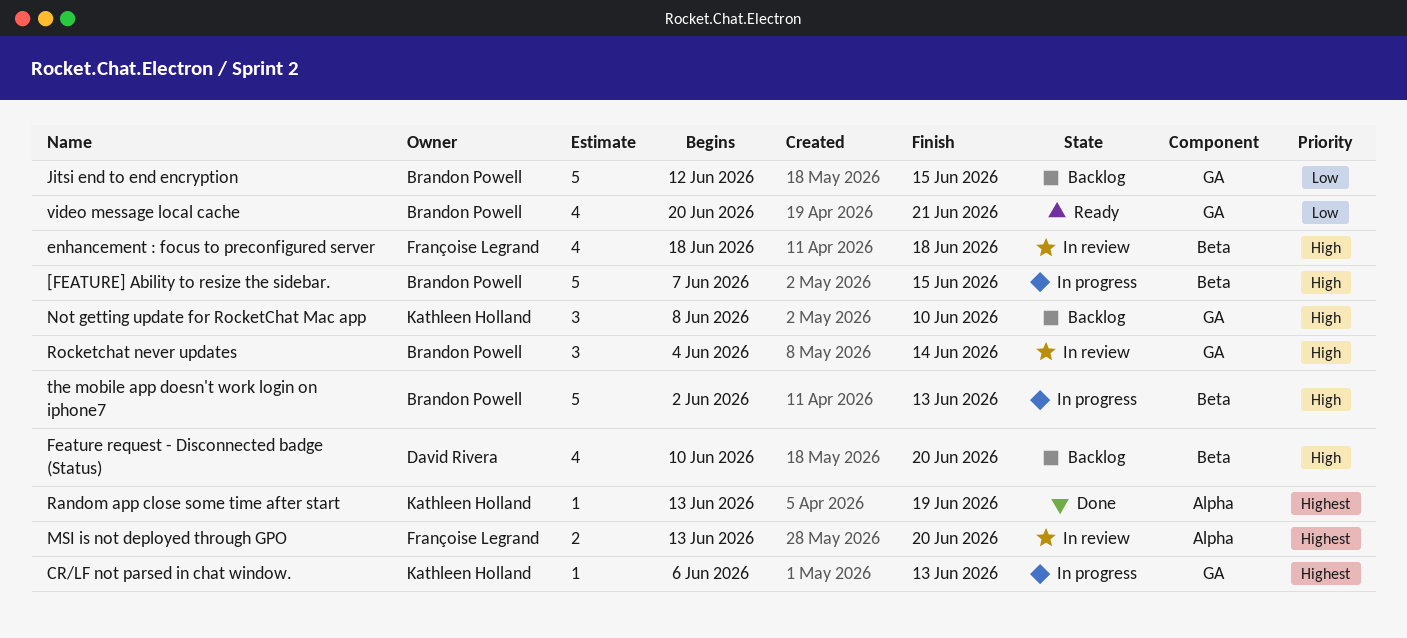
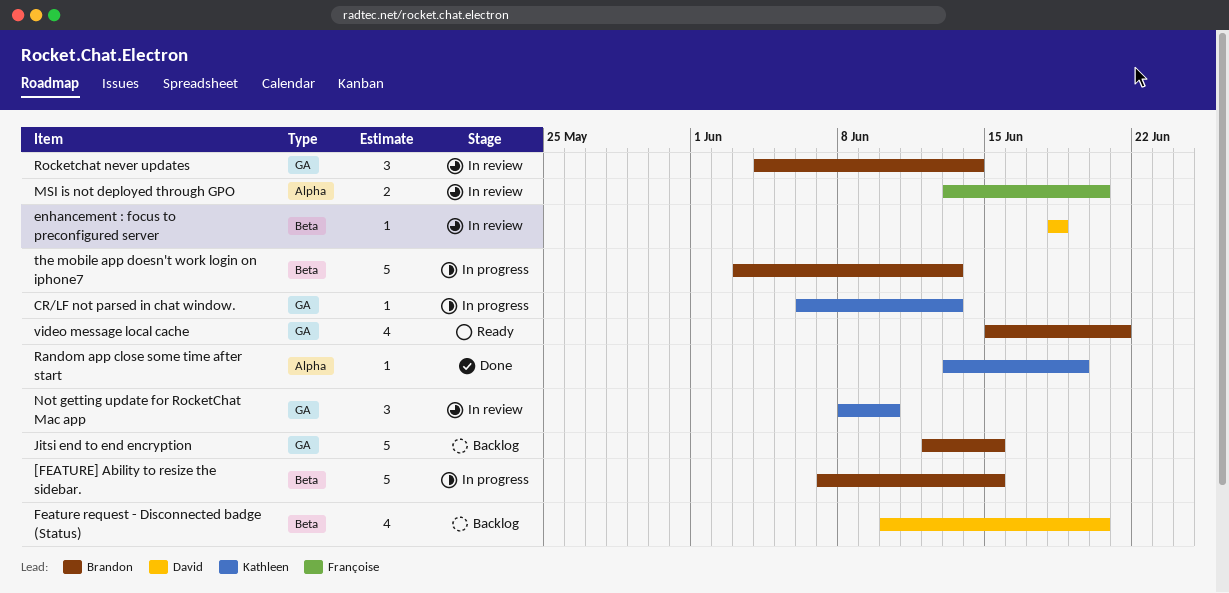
enhancement : focus to preconfigured server, owner: Françoise Legrand -> David Rivera
enhancement : focus to preconfigured server, estimate: 4 -> 1
Not getting update for RocketChat Mac app, status: Backlog -> In review
the mobile app doesn't work login on iphone7, start: Jun 2 -> Jun 3
video message local cache, start: Jun 20 -> Jun 15

